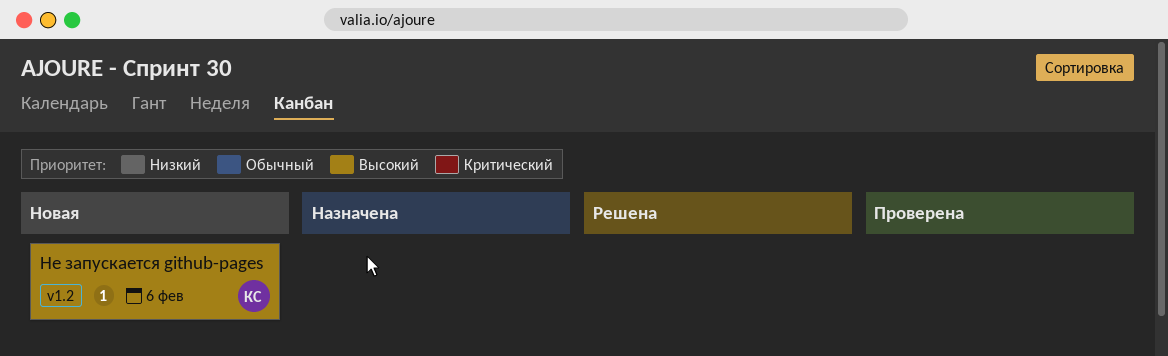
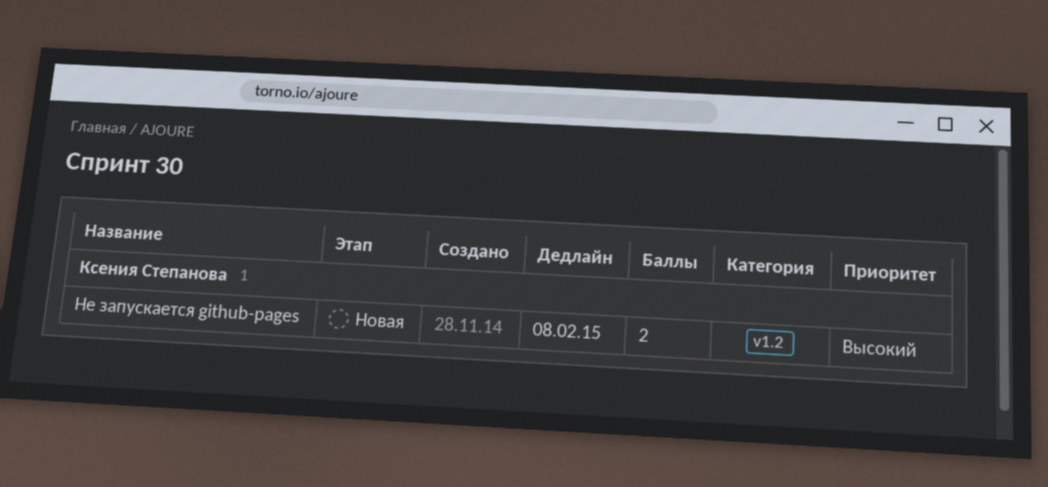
Не запускается github-pages, estimate: 1 -> 2
Не запускается github-pages, due: Feb 6 -> Feb 8

